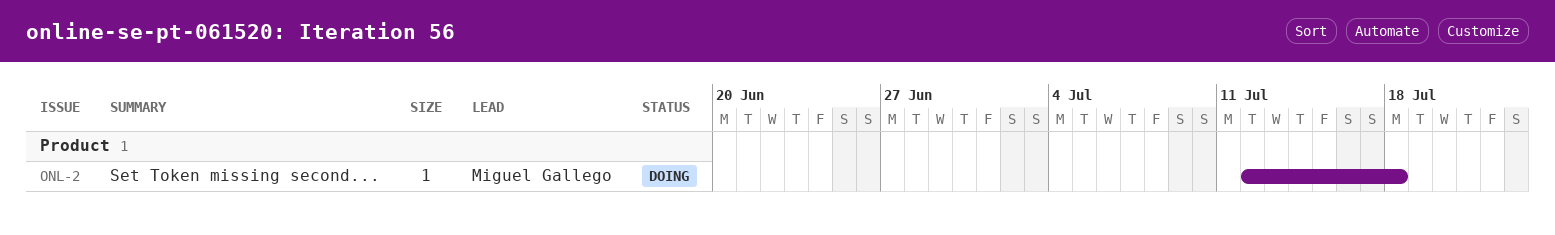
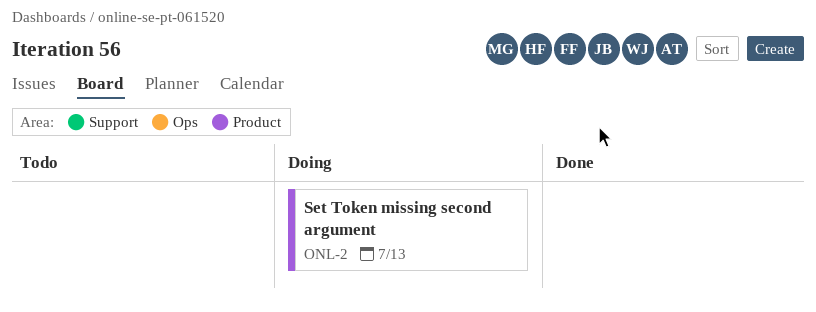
ONL-2, due: Jul 18 -> Jul 13

